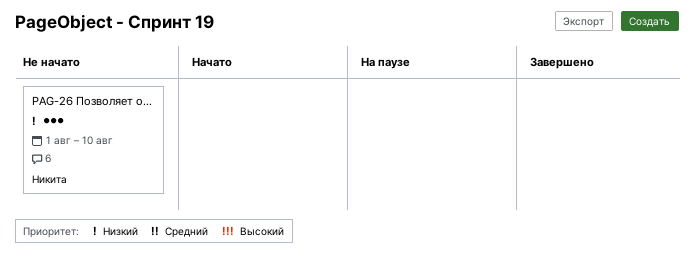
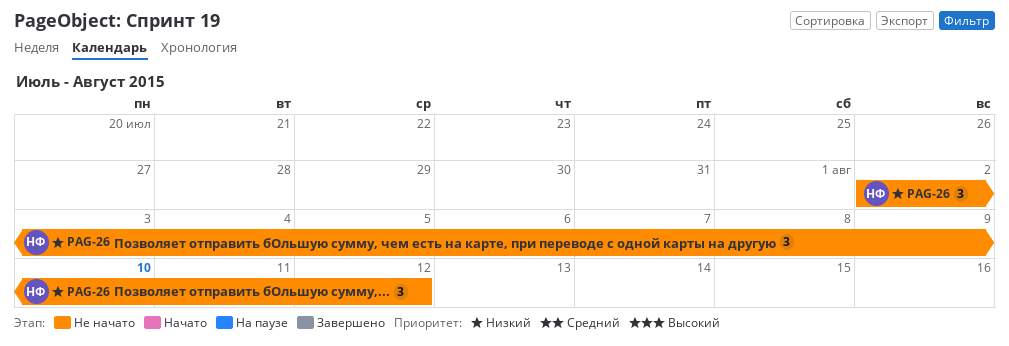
PAG-26, start: Aug 1 -> Aug 2
PAG-26, due: Aug 10 -> Aug 12

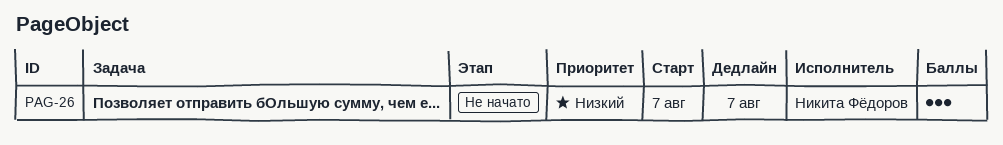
PAG-26, start: Aug 2 -> Aug 7
PAG-26, due: Aug 12 -> Aug 7

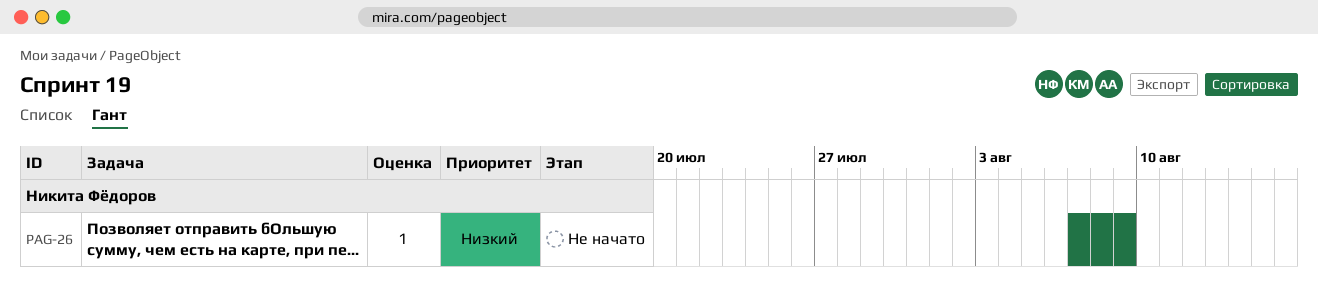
PAG-26, estimate: 3 -> 1
PAG-26, due: Aug 7 -> Aug 9

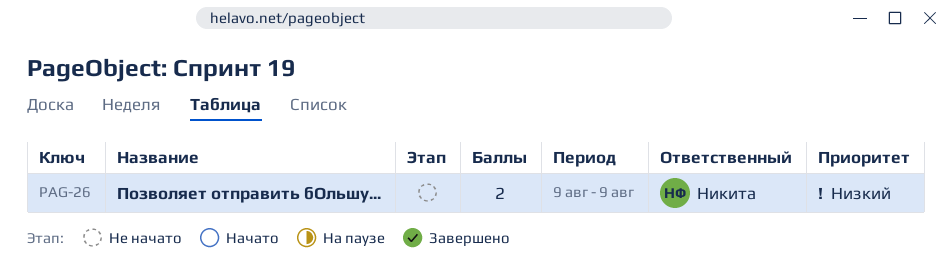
PAG-26, estimate: 1 -> 2
PAG-26, start: Aug 7 -> Aug 9

